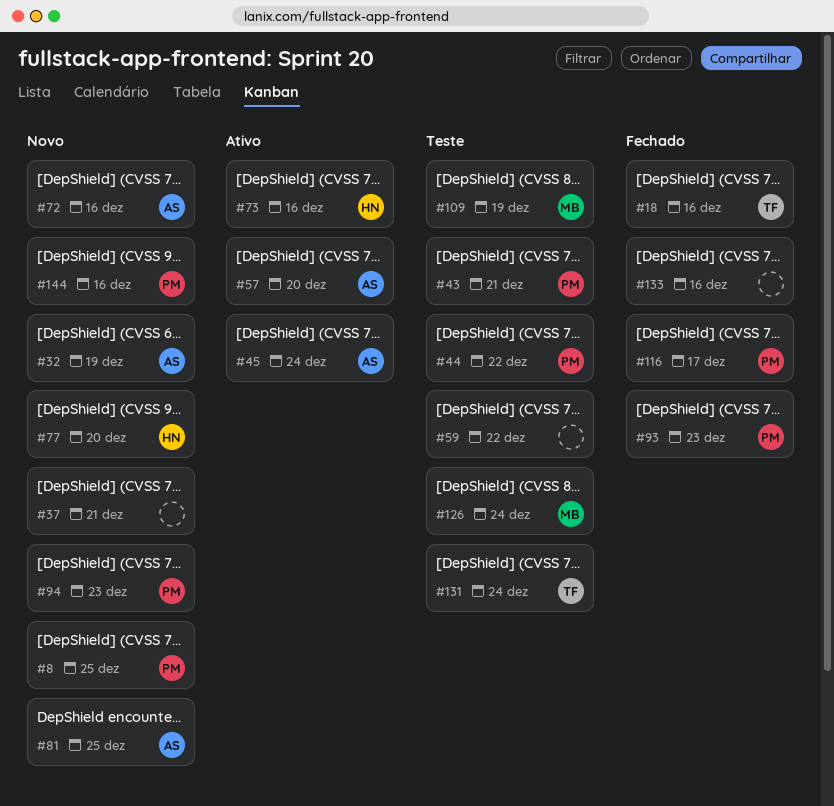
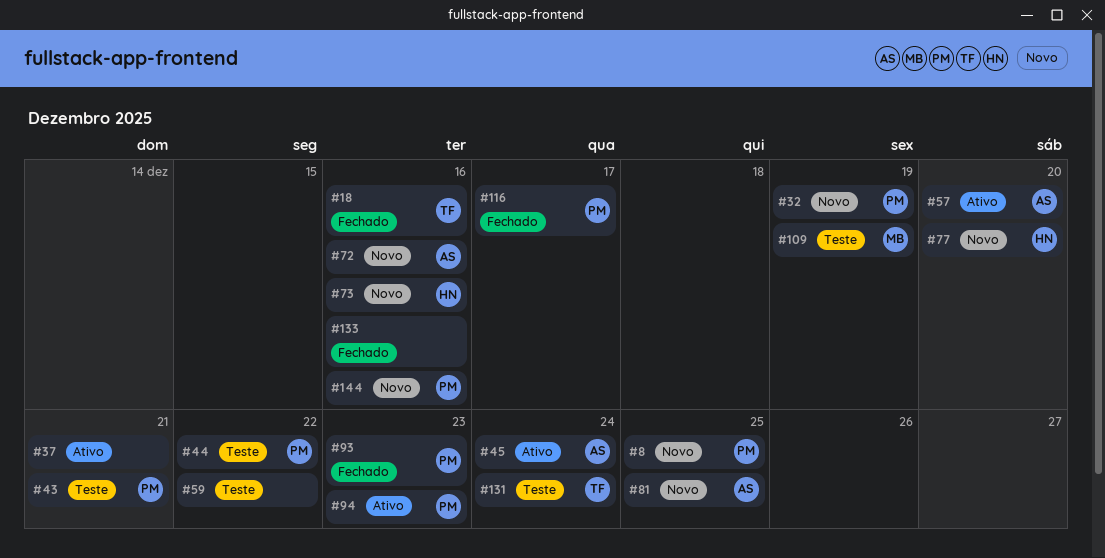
#32, owner: AS -> PM
#37, status: Novo -> Ativo
#73, status: Ativo -> Novo
#94, status: Novo -> Ativo
#126: present -> none

